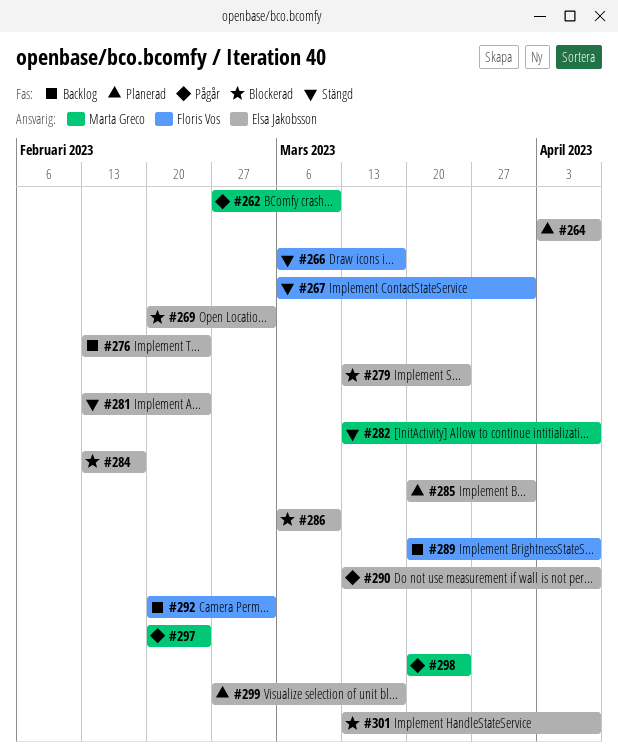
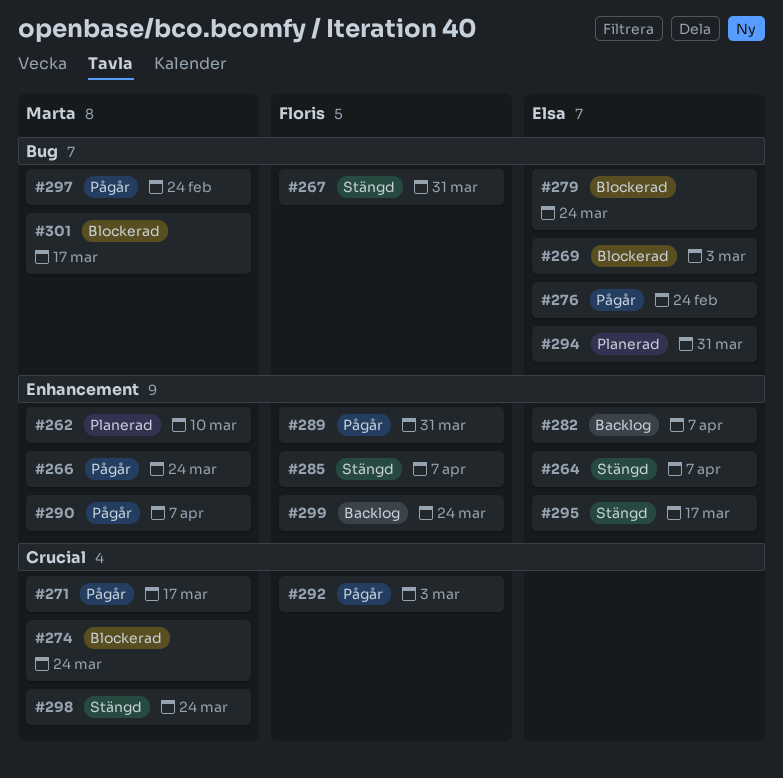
#262, status: Pågår -> Planerad
#264, status: Planerad -> Stängd
#266, status: Stängd -> Pågår
#266, owner: Floris Vos -> Marta Greco
#266, due: Mar 17 -> Mar 24
#271: none -> present
#274: none -> present
#276, status: Backlog -> Pågår
#281: present -> none
#282, status: Stängd -> Backlog
#282, owner: Marta Greco -> Elsa Jakobsson
#284: present -> none
#285, status: Planerad -> Stängd
#285, owner: Elsa Jakobsson -> Floris Vos
#285, due: Mar 31 -> Apr 7
#286: present -> none
#289, status: Backlog -> Pågår
#289, due: Apr 7 -> Mar 31
#290, owner: Elsa Jakobsson -> Marta Greco
#292, status: Backlog -> Pågår
#294: none -> present
#295: none -> present
#298, status: Pågår -> Stängd
#299, status: Planerad -> Backlog
#299, owner: Elsa Jakobsson -> Floris Vos
#299, due: Mar 17 -> Mar 24
#301, owner: Elsa Jakobsson -> Marta Greco
#301, due: Apr 7 -> Mar 17

